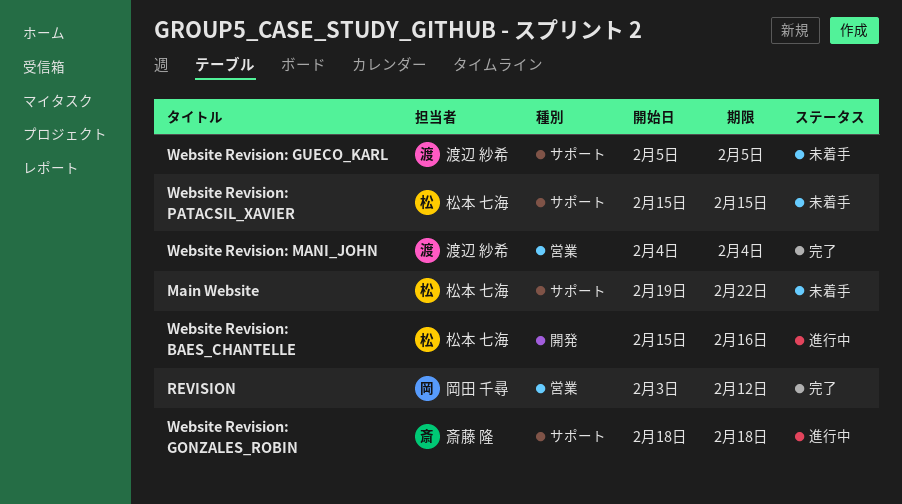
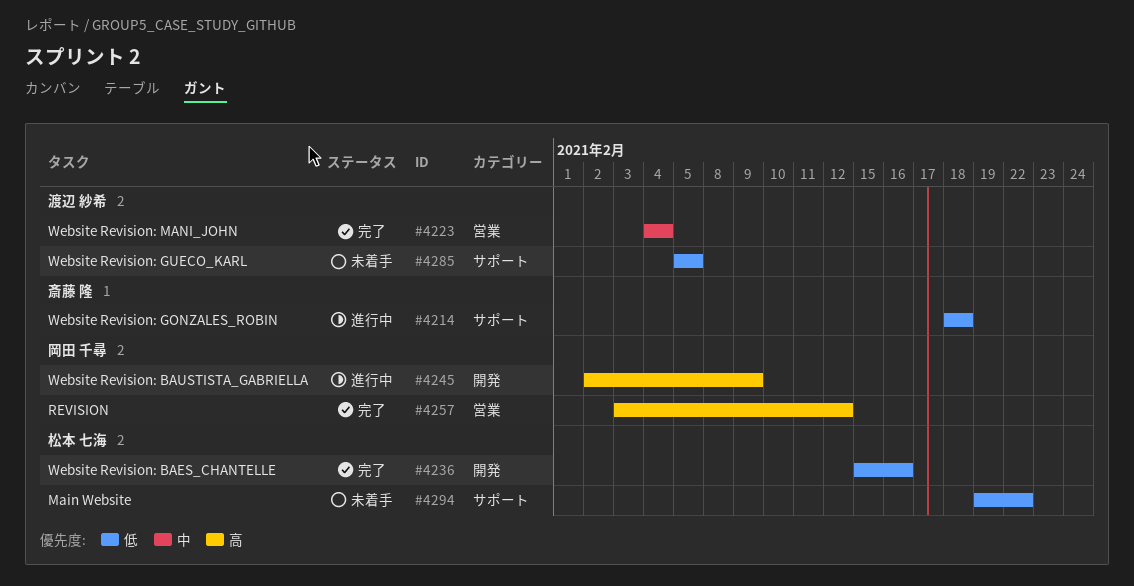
Website Revision: BAES_CHANTELLE, status: 進行中 -> 完了
Website Revision: BAUSTISTA_GABRIELLA: none -> present
Website Revision: PATACSIL_XAVIER: present -> none

